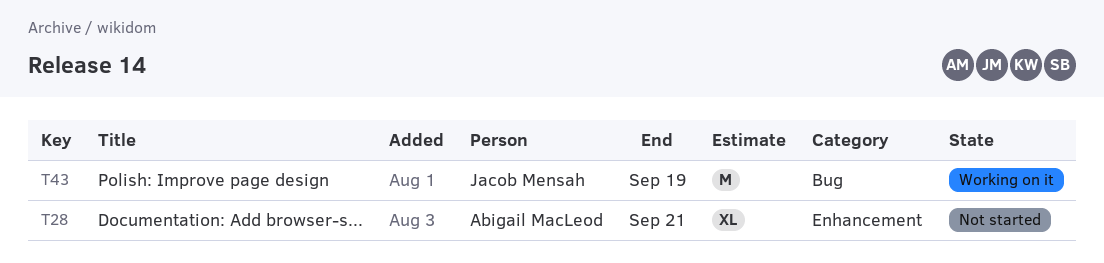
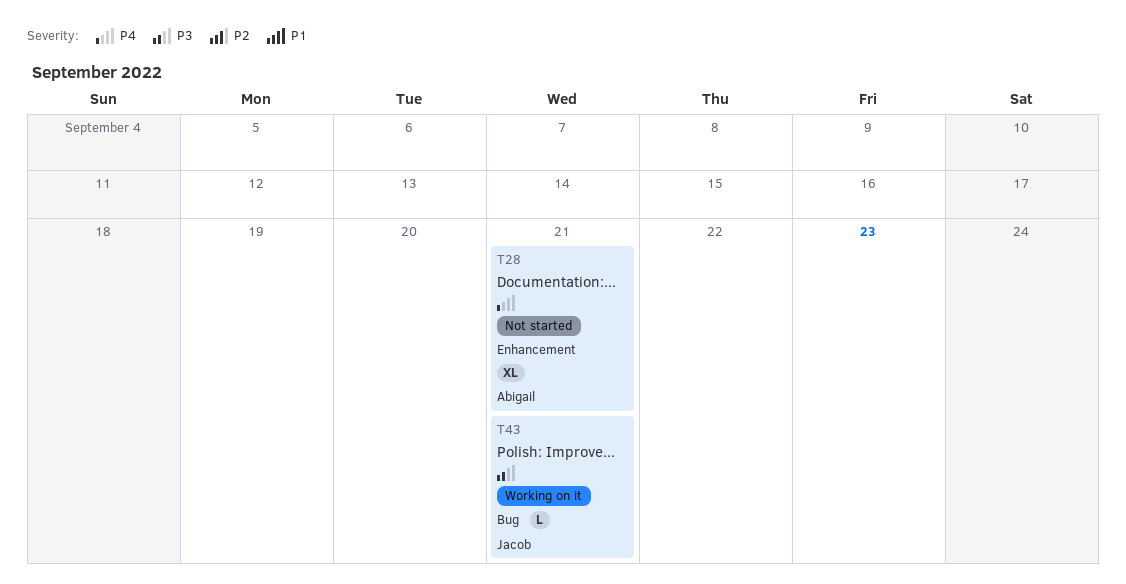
T43, estimate: M -> L
T43, due: Sep 19 -> Sep 21

